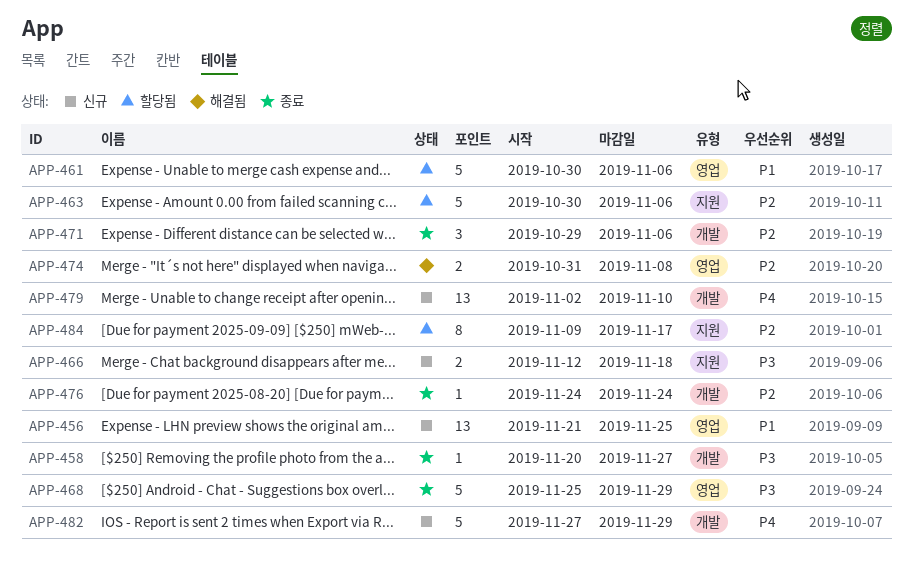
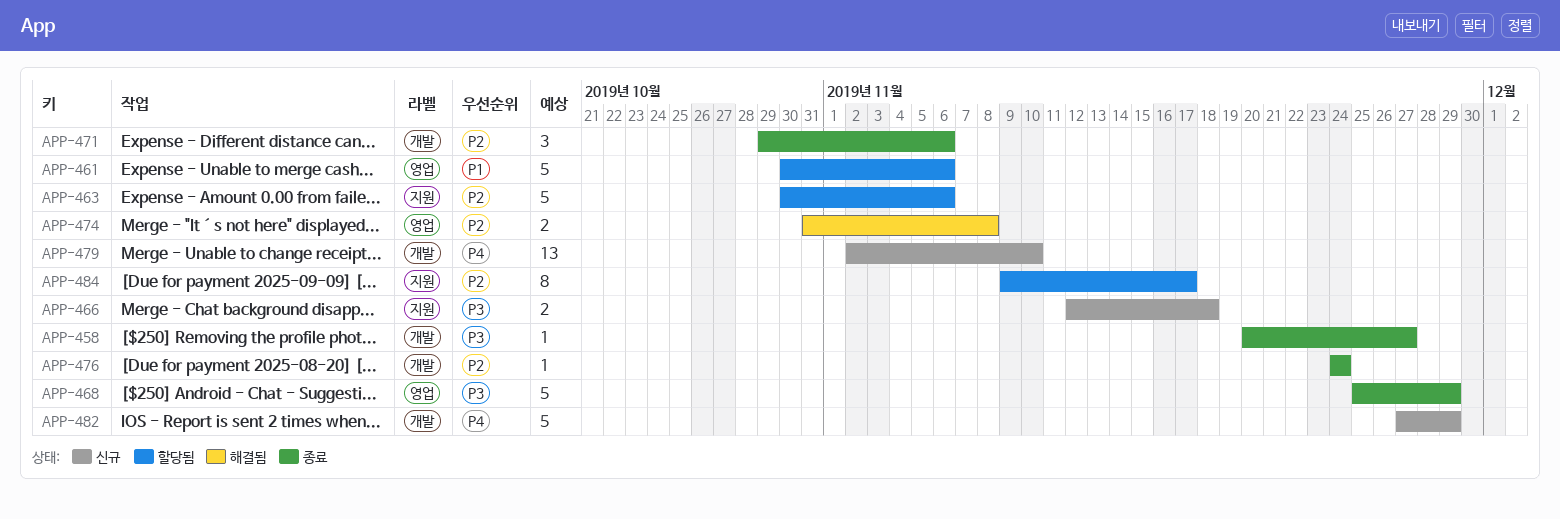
APP-456: present -> none

